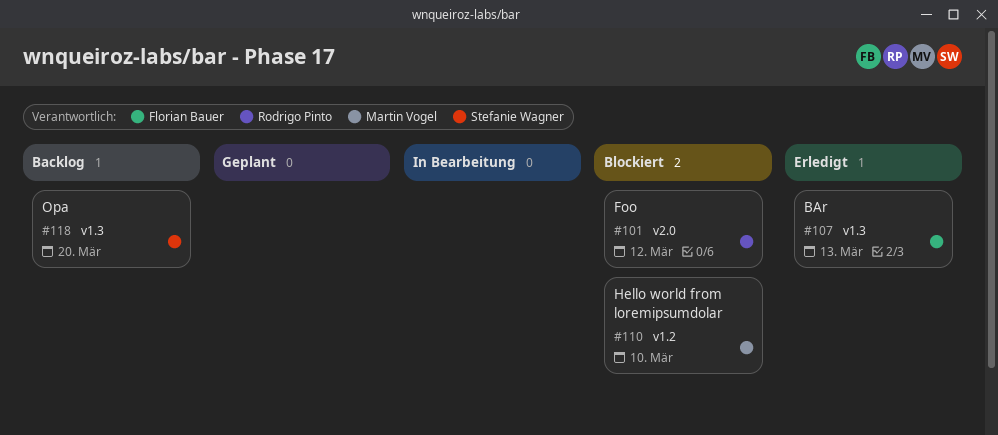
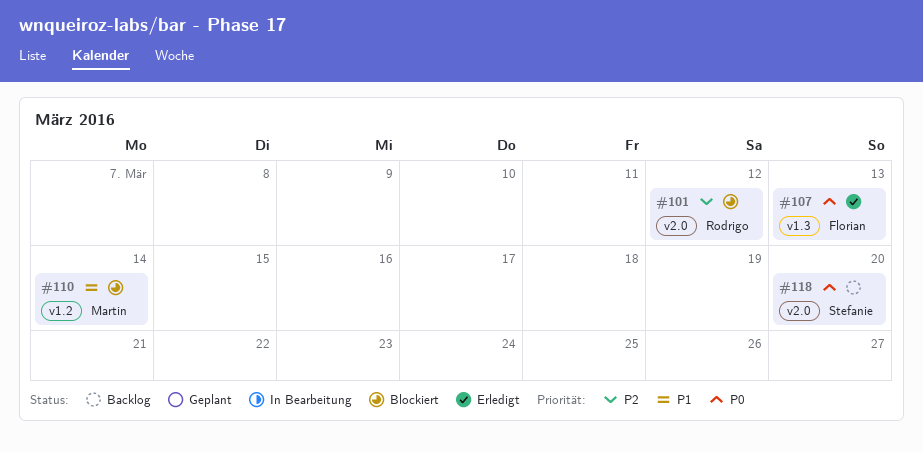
#110, due: Mar 10 -> Mar 14
#118, label: v1.3 -> v2.0

